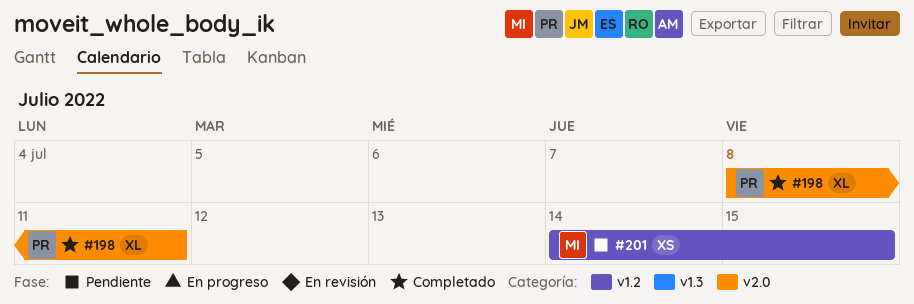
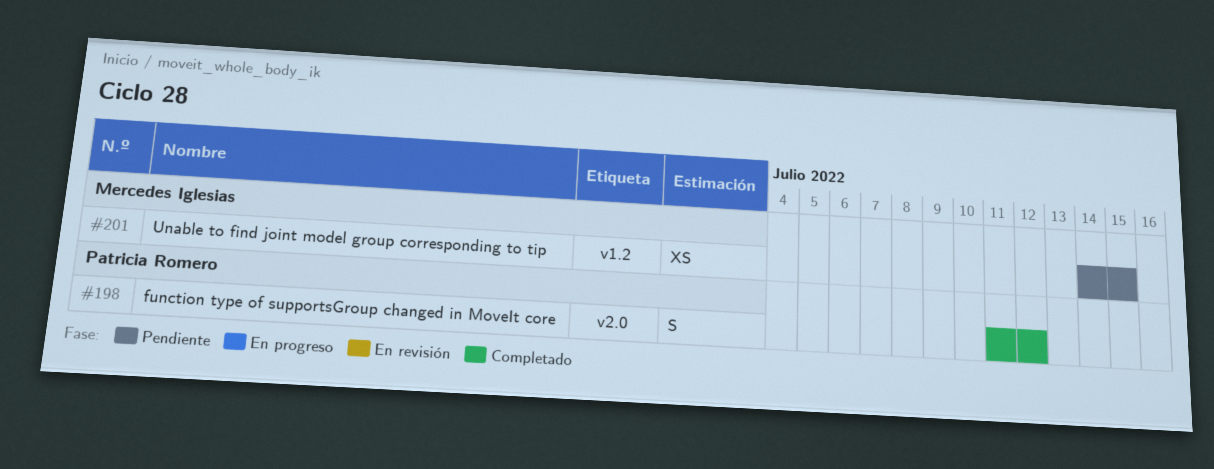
#198, estimate: XL -> S
#198, start: Jul 8 -> Jul 11
#198, due: Jul 11 -> Jul 12

